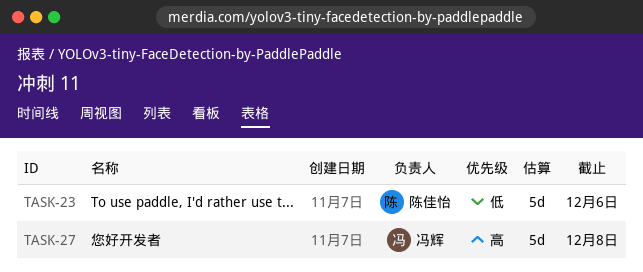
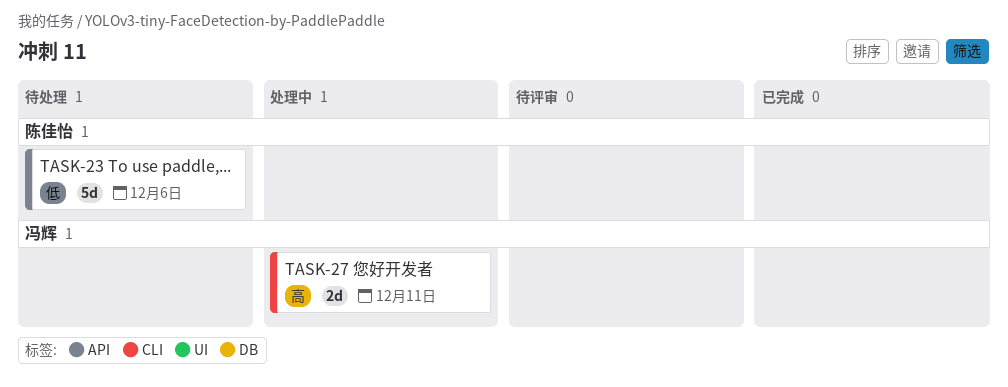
TASK-27, estimate: 5d -> 2d
TASK-27, due: Dec 8 -> Dec 11

